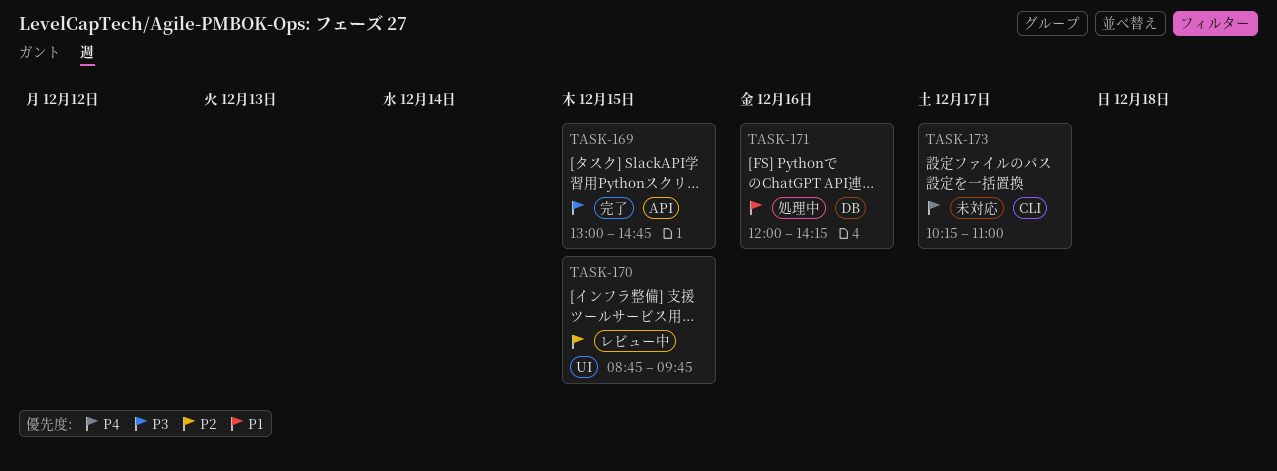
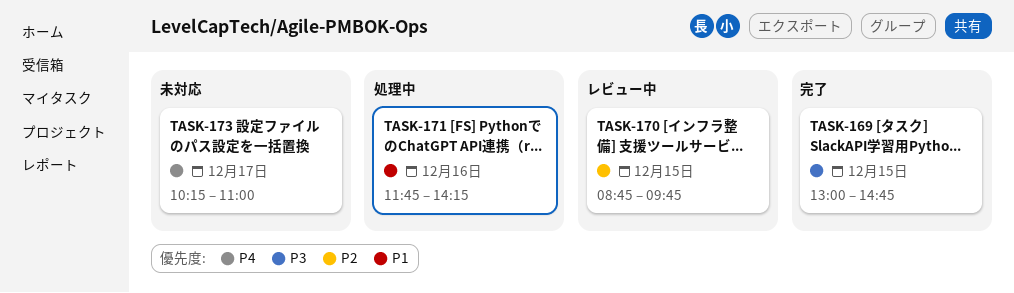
TASK-171, begins: 12:00 -> 11:45

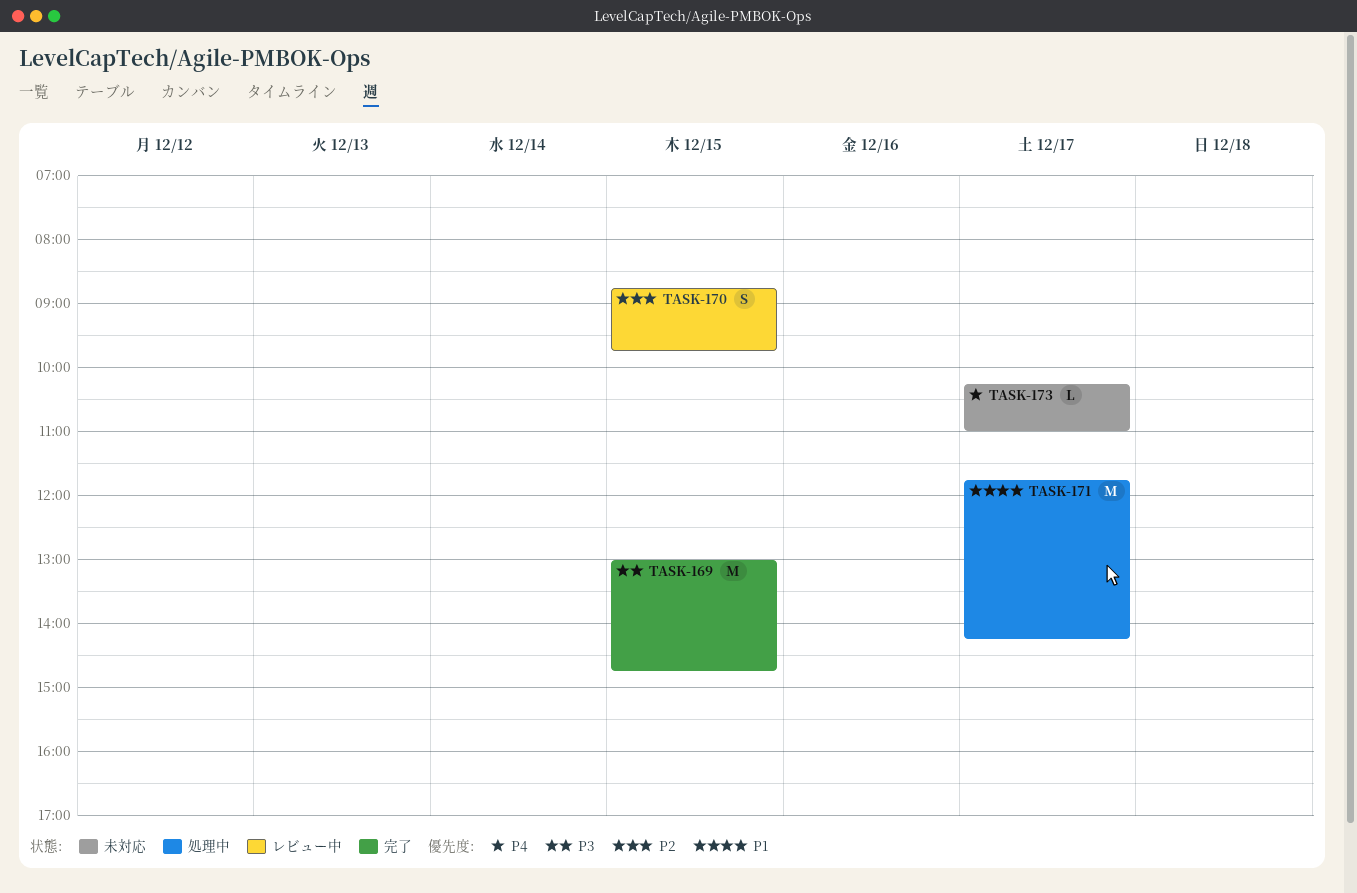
TASK-171, day: Dec 16 -> Dec 17

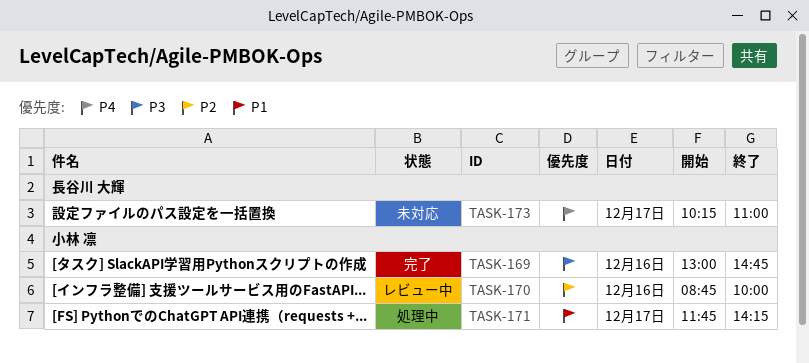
TASK-169, day: Dec 15 -> Dec 16
TASK-170, day: Dec 15 -> Dec 16
TASK-170, ends: 09:45 -> 10:00

